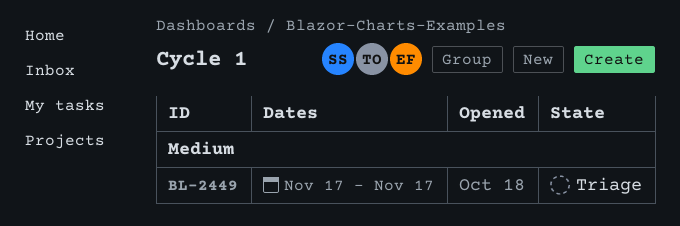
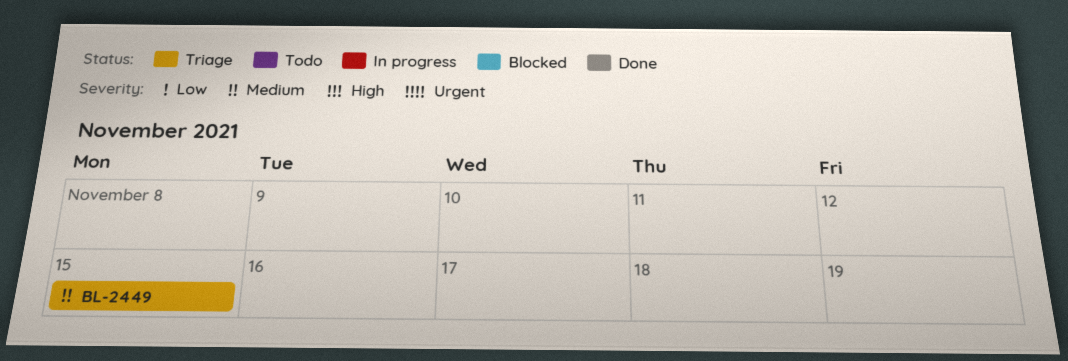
BL-2449, start: Nov 17 -> Nov 15
BL-2449, due: Nov 17 -> Nov 15

